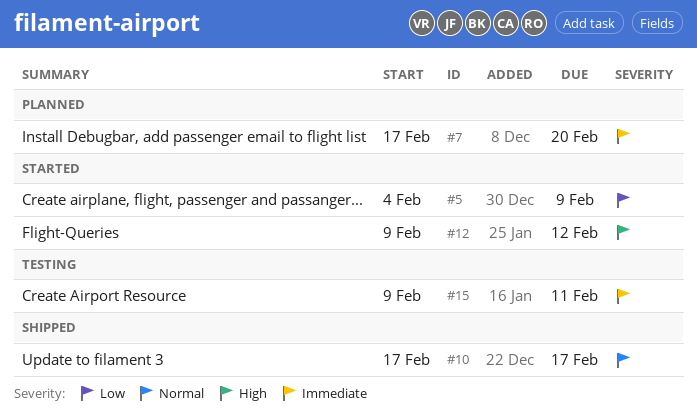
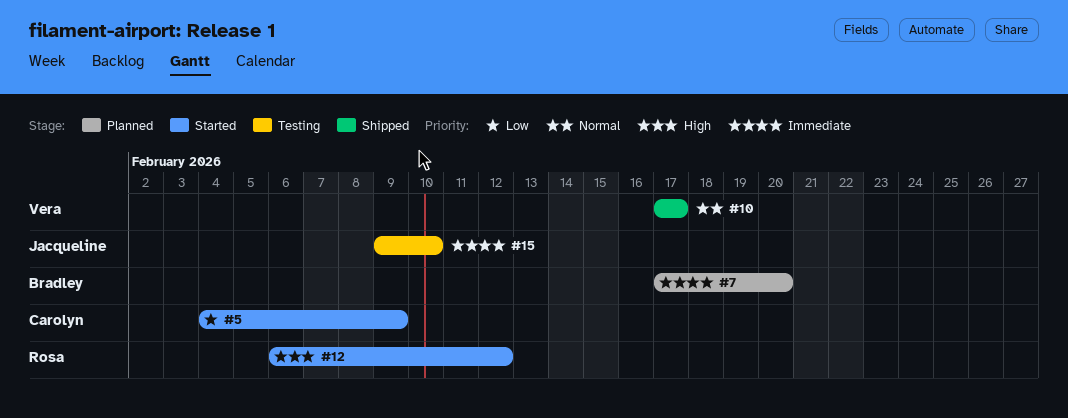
#12, start: Feb 9 -> Feb 6
#15, due: Feb 11 -> Feb 10

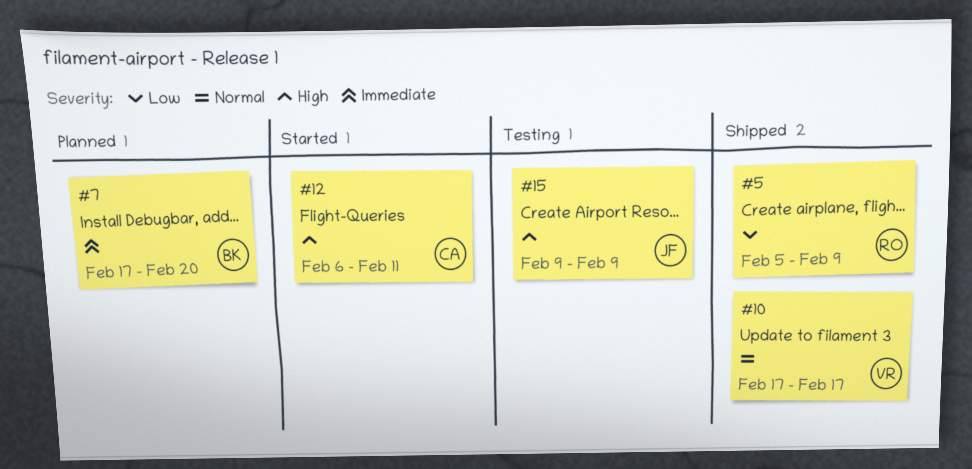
#5, status: Started -> Shipped
#5, owner: Carolyn -> Rosa
#5, start: Feb 4 -> Feb 5
#12, owner: Rosa -> Carolyn
#12, due: Feb 12 -> Feb 11
#15, priority: Immediate -> High
#15, due: Feb 10 -> Feb 9

